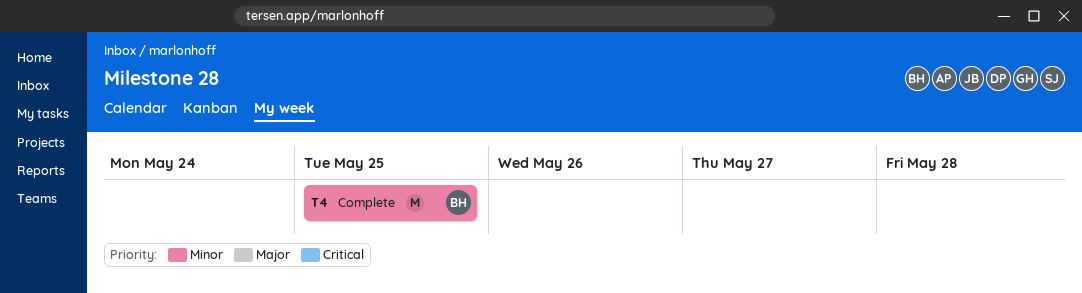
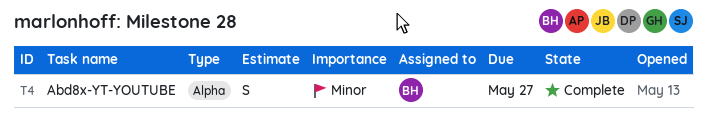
T4, estimate: M -> S
T4, due: May 25 -> May 27

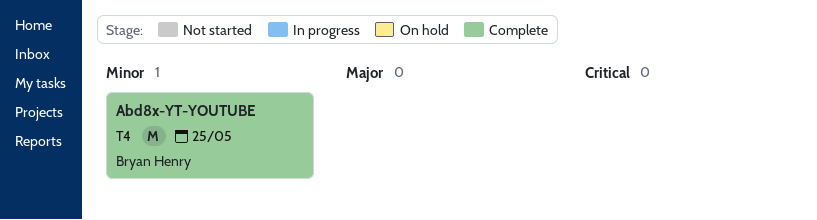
T4, estimate: S -> M
T4, due: May 27 -> May 25

